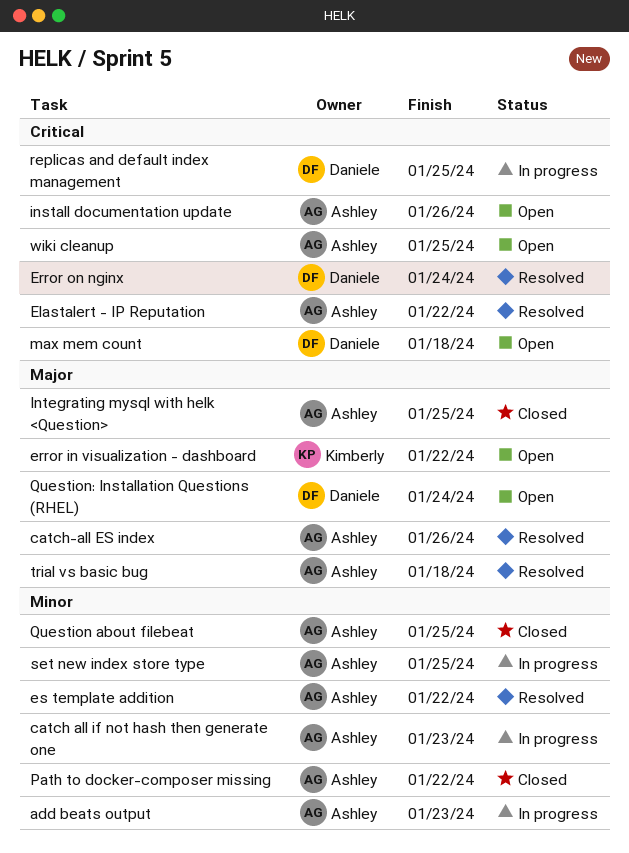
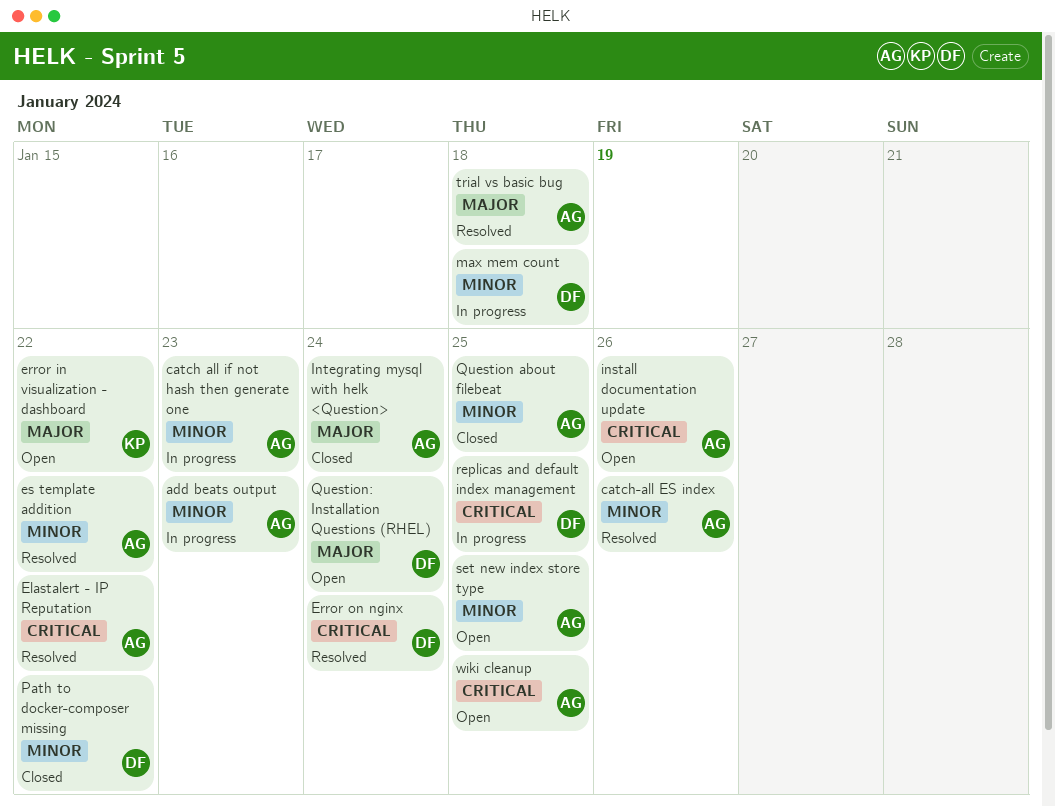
catch-all ES index, priority: Major -> Minor
Integrating mysql with helk <Question>, due: Jan 25 -> Jan 24
max mem count, status: Open -> In progress
max mem count, priority: Critical -> Minor
Path to docker-composer missing, owner: Ashley -> Daniele
set new index store type, status: In progress -> Open

